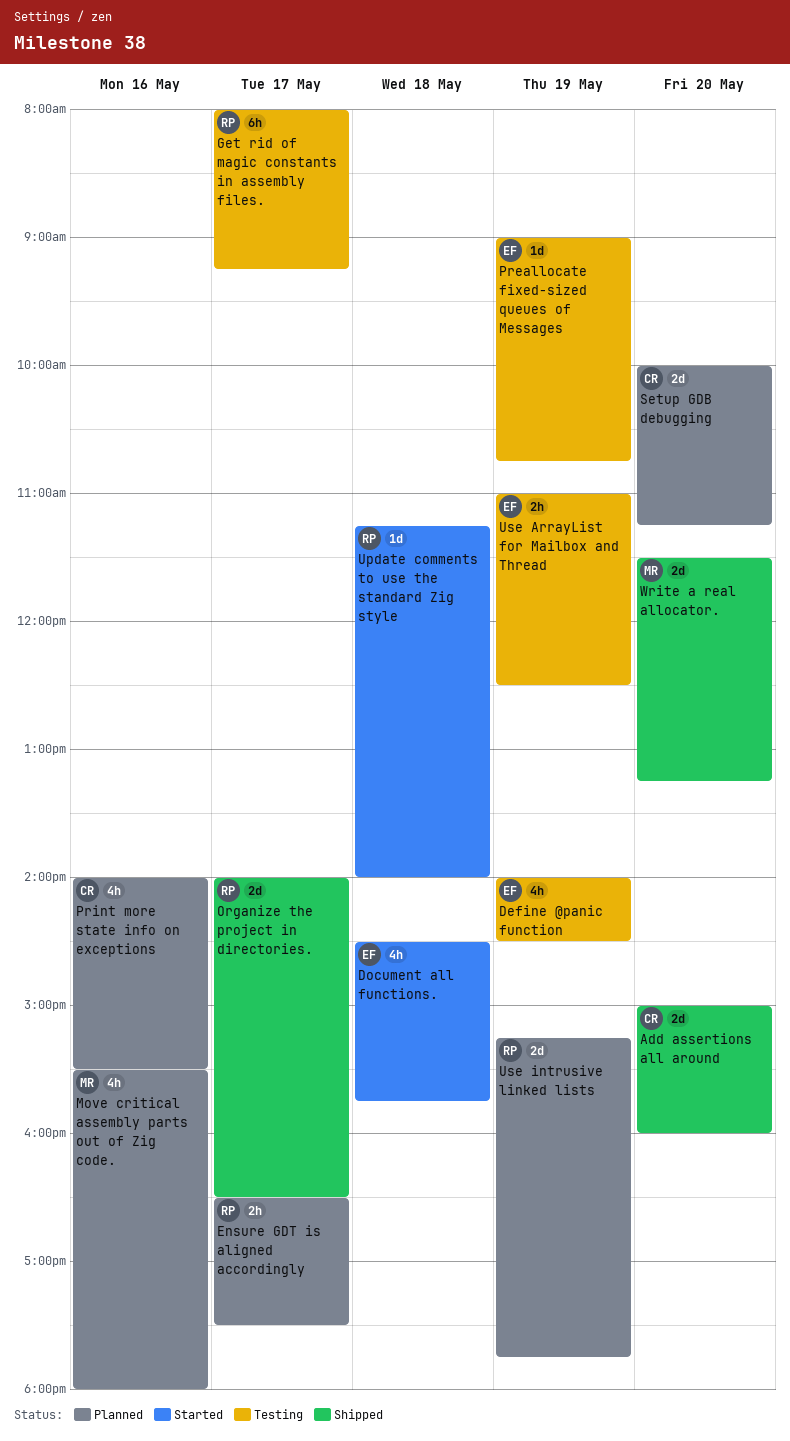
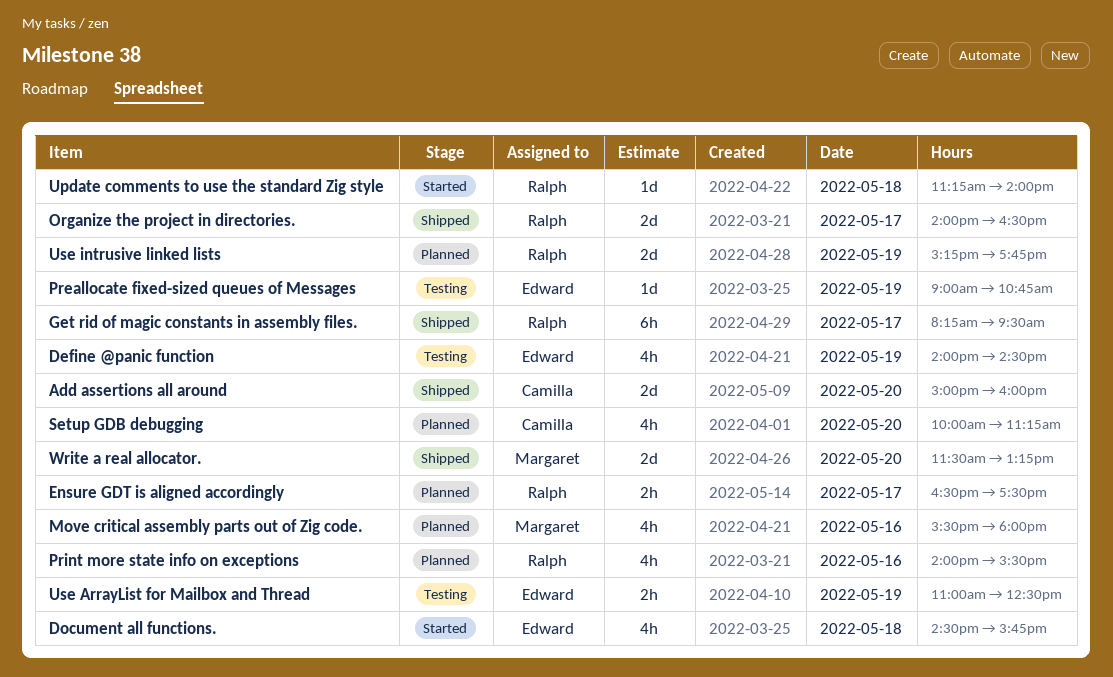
Get rid of magic constants in assembly files., status: Testing -> Shipped
Get rid of magic constants in assembly files., begins: 08:00 -> 08:15
Get rid of magic constants in assembly files., ends: 09:15 -> 09:30
Print more state info on exceptions, owner: Camilla -> Ralph
Setup GDB debugging, estimate: 2d -> 4h

